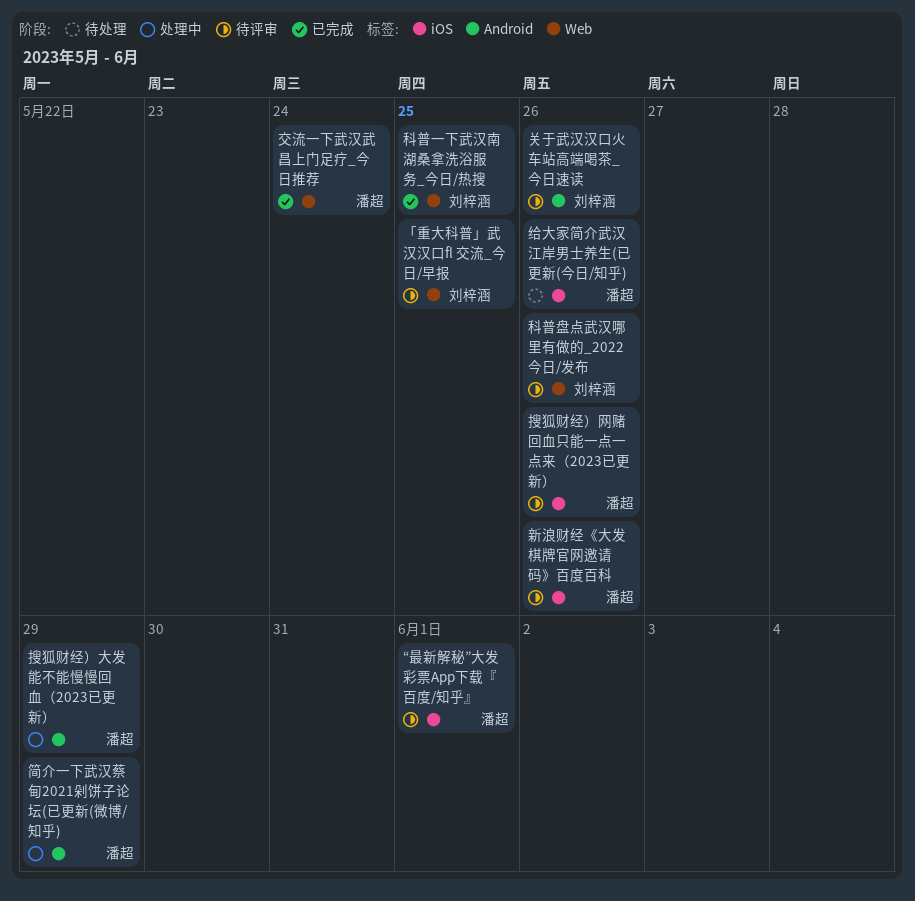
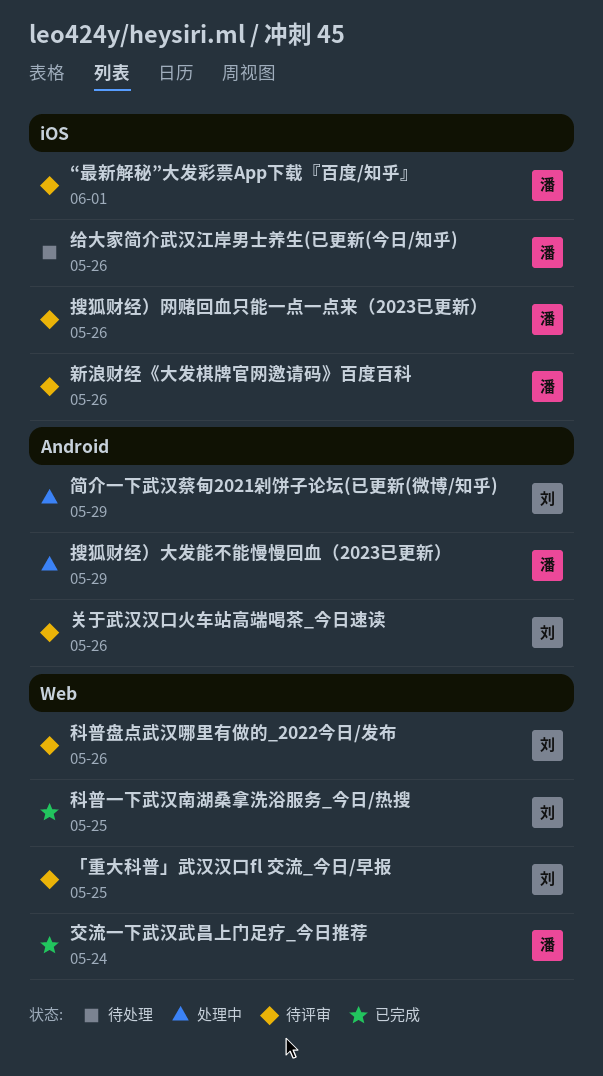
简介一下武汉蔡甸2021剁饼子论坛(已更新(微博/知乎), owner: 潘超 -> 刘梓涵

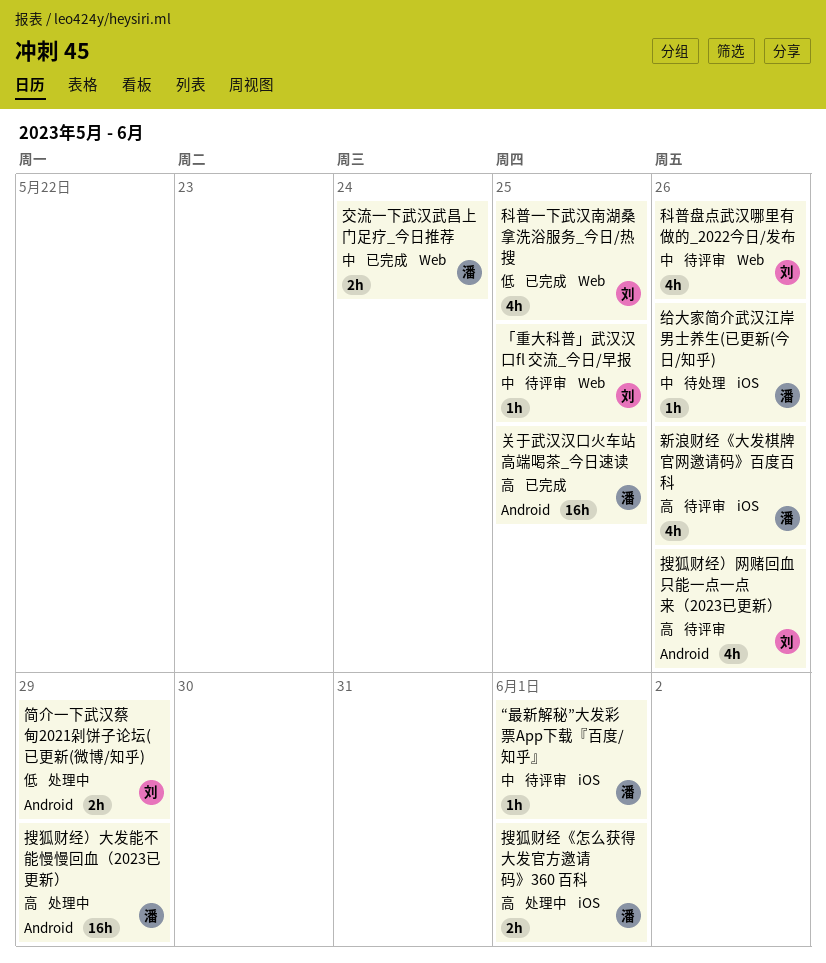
关于武汉汉口火车站高端喝茶_今日速读, status: 待评审 -> 已完成
关于武汉汉口火车站高端喝茶_今日速读, owner: 刘 -> 潘
关于武汉汉口火车站高端喝茶_今日速读, due: May 26 -> May 25
搜狐财经《怎么获得大发官方邀请码》360 百科: none -> present
搜狐财经）网赌回血只能一点一点来（2023已更新）, owner: 潘 -> 刘
搜狐财经）网赌回血只能一点一点来（2023已更新）, label: iOS -> Android

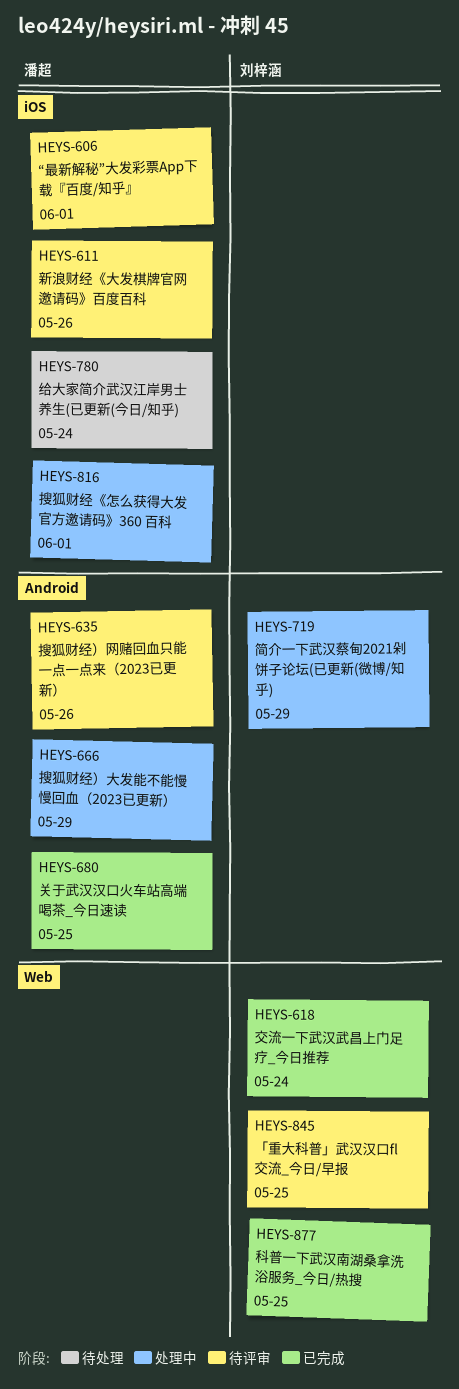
交流一下武汉武昌上门足疗_今日推荐, owner: 潘超 -> 刘梓涵
搜狐财经）网赌回血只能一点一点来（2023已更新）, owner: 刘梓涵 -> 潘超
科普盘点武汉哪里有做的_2022今日/发布: present -> none
给大家简介武汉江岸男士养生(已更新(今日/知乎), due: May 26 -> May 24

